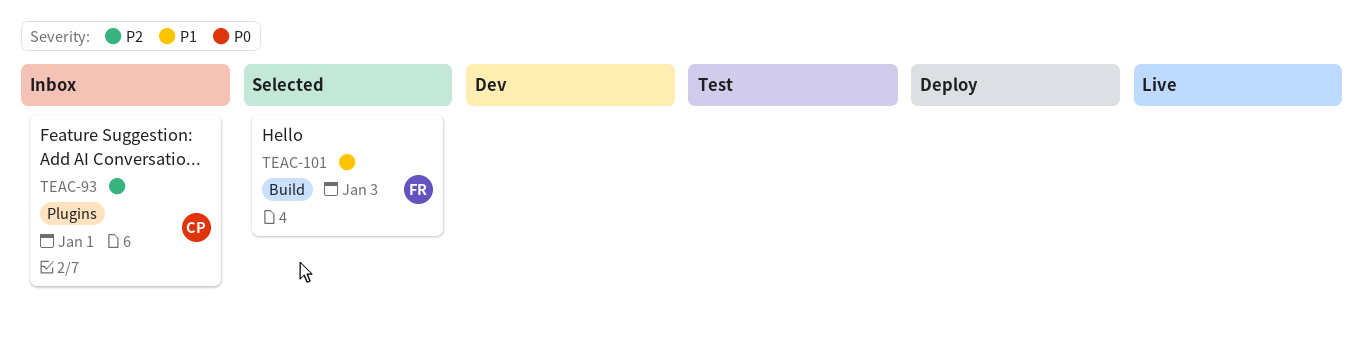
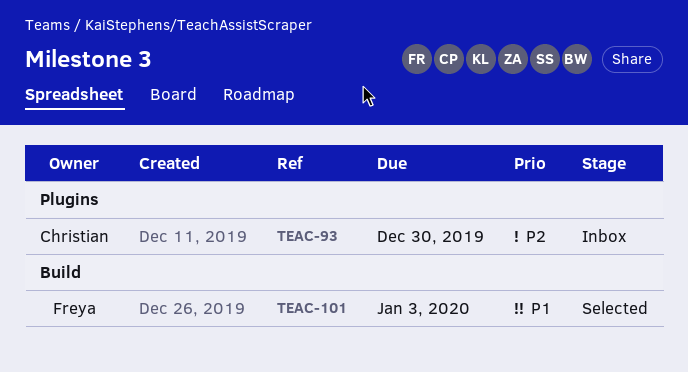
TEAC-93, due: Jan 1 -> Dec 30

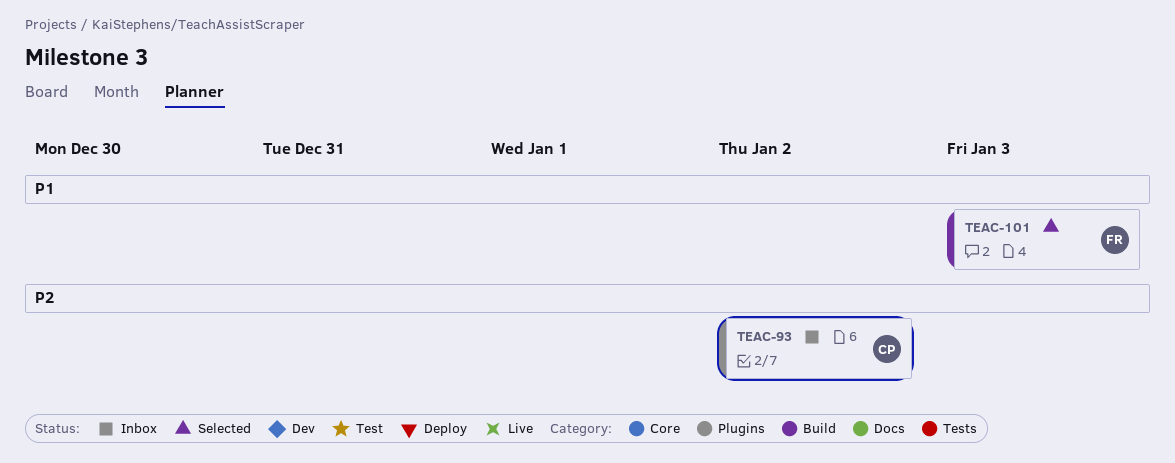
TEAC-93, due: Dec 30 -> Jan 2

